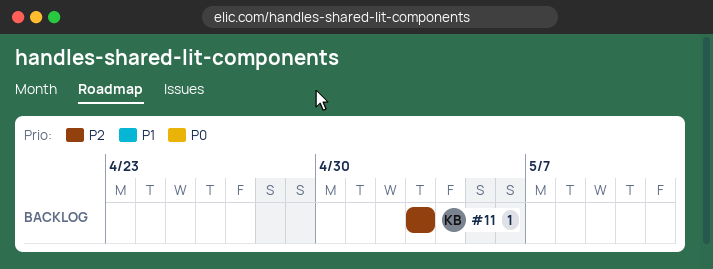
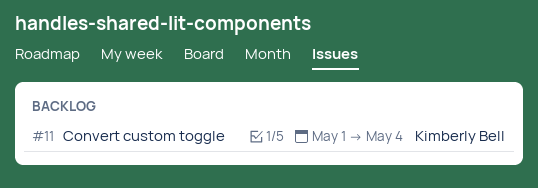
#11, start: May 3 -> May 1
#11, due: May 3 -> May 4

